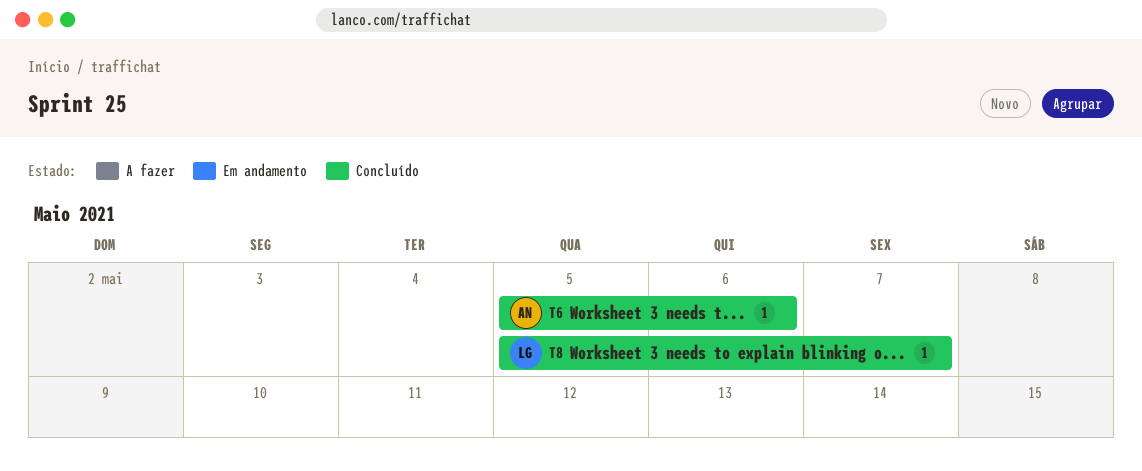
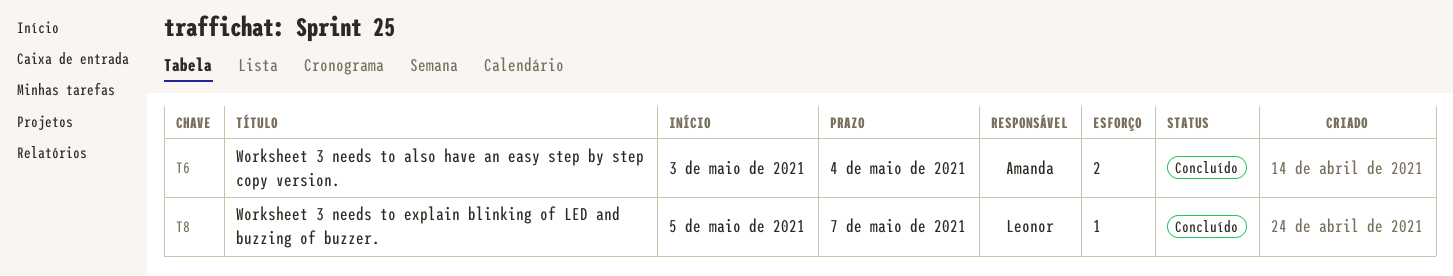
T6, estimate: 1 -> 2
T6, start: May 5 -> May 3
T6, due: May 6 -> May 4

